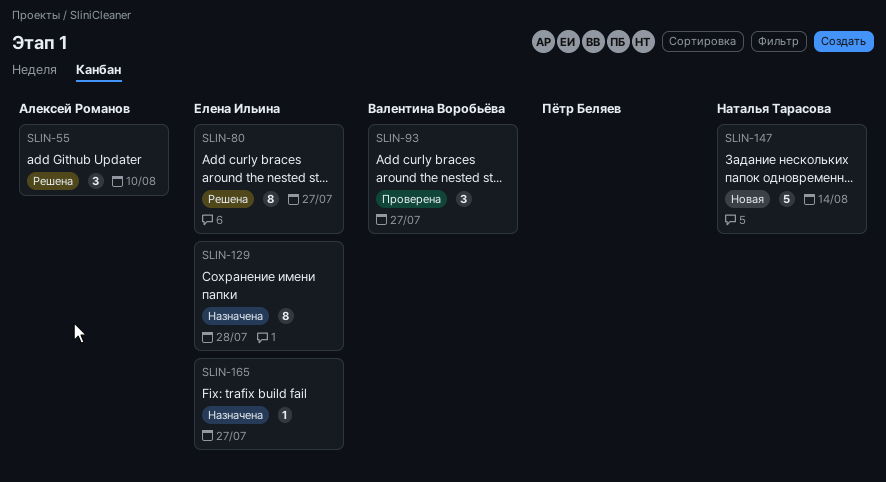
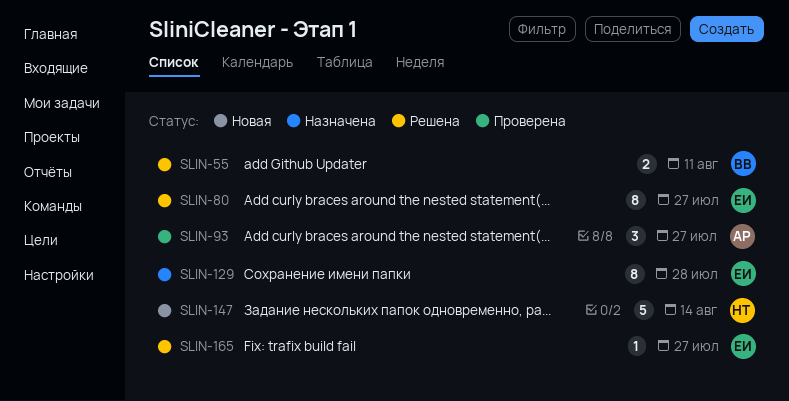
SLIN-55, owner: Алексей Романов -> Валентина Воробьёва
SLIN-55, estimate: 3 -> 2
SLIN-55, due: Aug 10 -> Aug 11
SLIN-93, owner: Валентина Воробьёва -> Алексей Романов
SLIN-165, status: Назначена -> Решена

